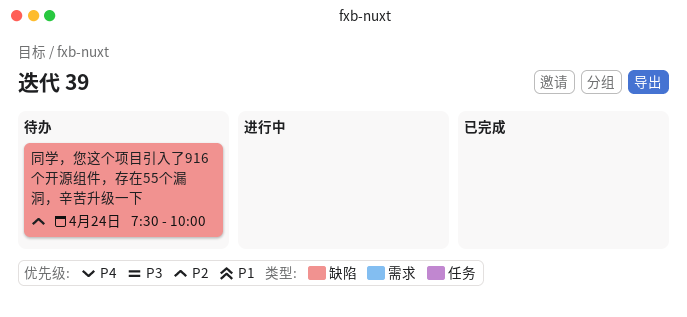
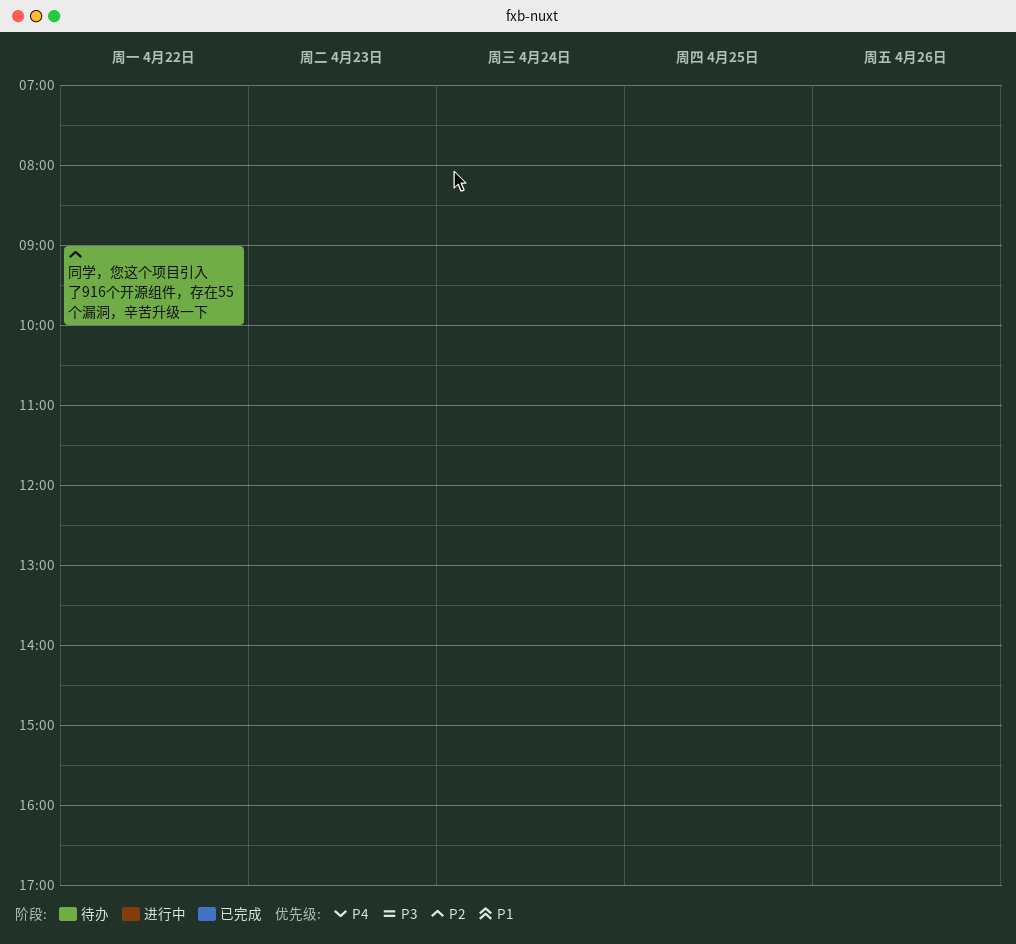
同学，您这个项目引入了916个开源组件，存在55个漏洞，辛苦升级一下, day: Apr 24 -> Apr 22
同学，您这个项目引入了916个开源组件，存在55个漏洞，辛苦升级一下, begins: 07:30 -> 09:00

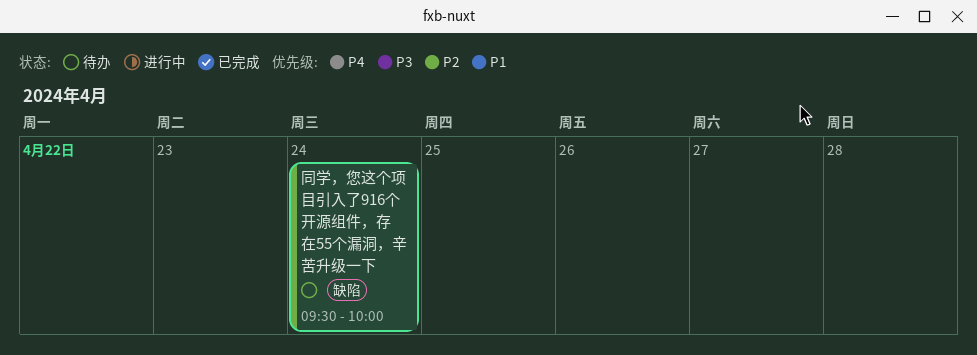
同学，您这个项目引入了916个开源组件，存在55个漏洞，辛苦升级一下, day: Apr 22 -> Apr 24
同学，您这个项目引入了916个开源组件，存在55个漏洞，辛苦升级一下, begins: 09:00 -> 09:30

